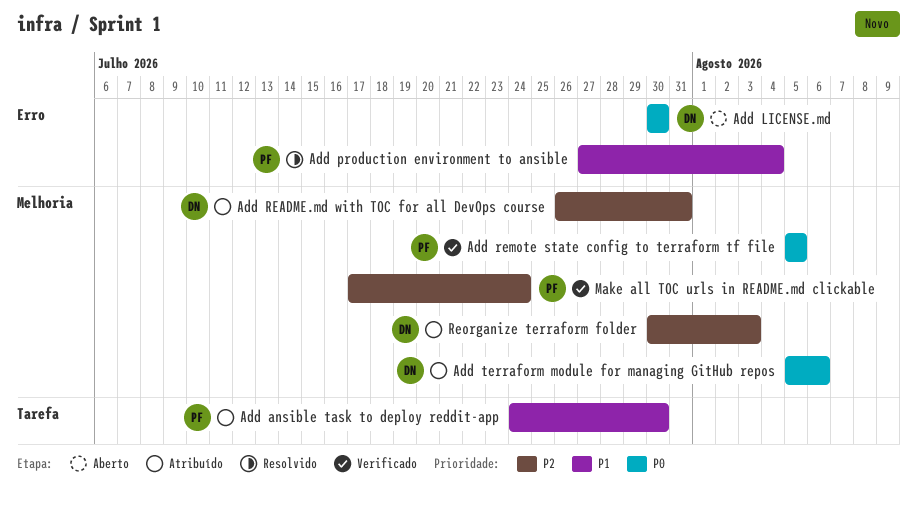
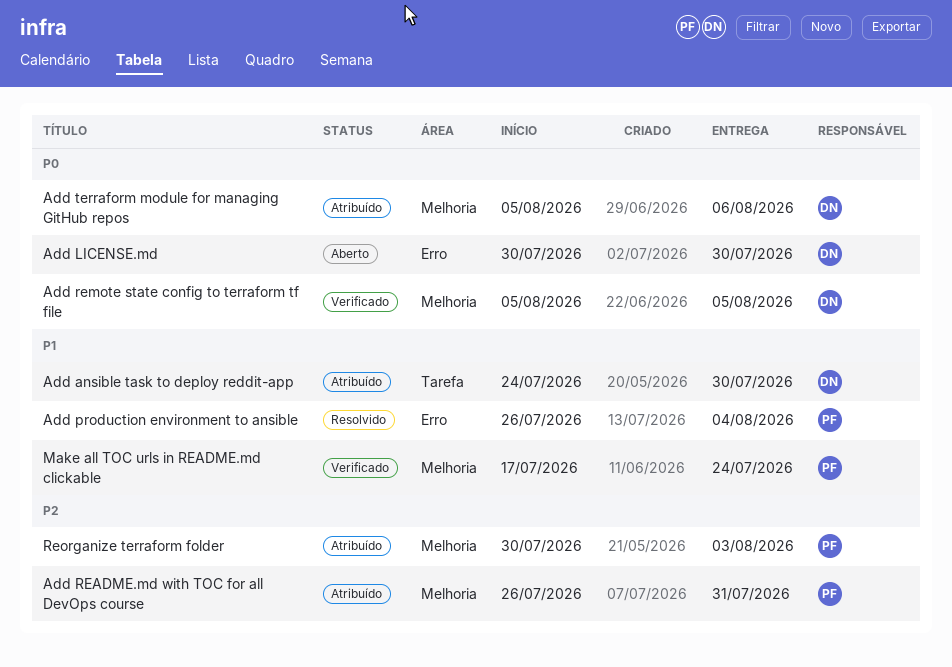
Add ansible task to deploy reddit-app, owner: PF -> DN
Add production environment to ansible, start: Jul 27 -> Jul 26
Add README.md with TOC for all DevOps course, owner: DN -> PF
Add remote state config to terraform tf file, owner: PF -> DN
Make all TOC urls in README.md clickable, priority: P2 -> P1
Reorganize terraform folder, owner: DN -> PF

